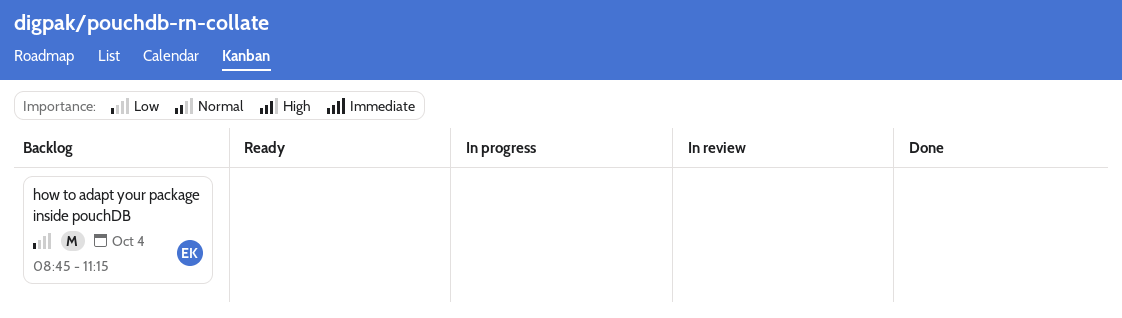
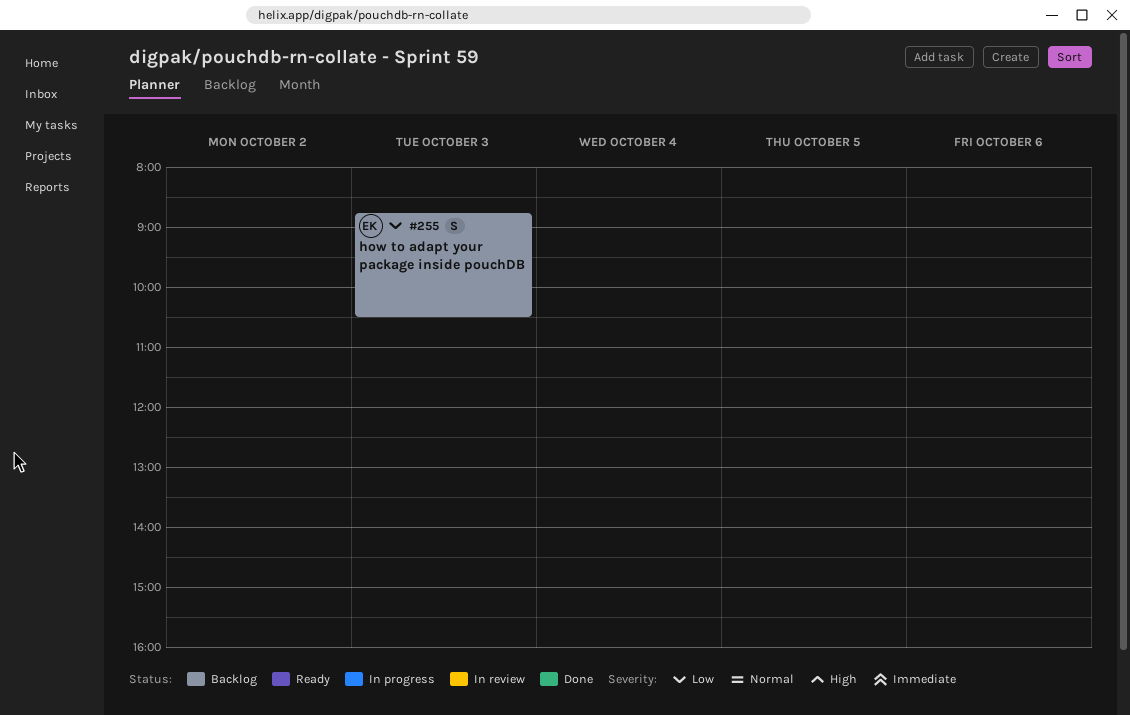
how to adapt your package inside pouchDB, estimate: M -> S
how to adapt your package inside pouchDB, day: Oct 4 -> Oct 3
how to adapt your package inside pouchDB, ends: 11:15 -> 10:30

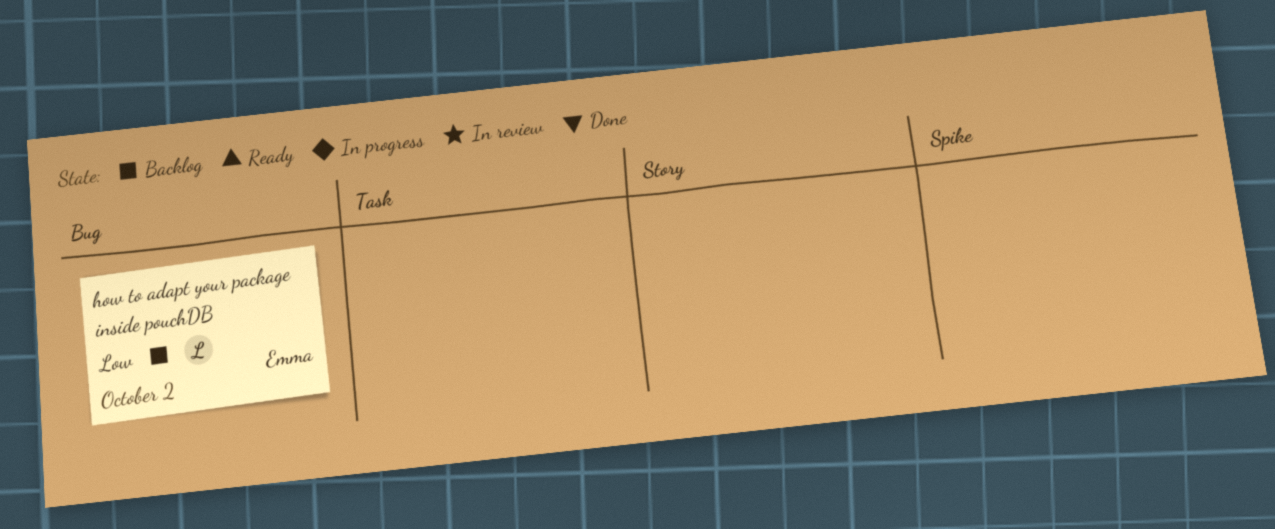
how to adapt your package inside pouchDB, estimate: S -> L
how to adapt your package inside pouchDB, day: Oct 3 -> Oct 2

